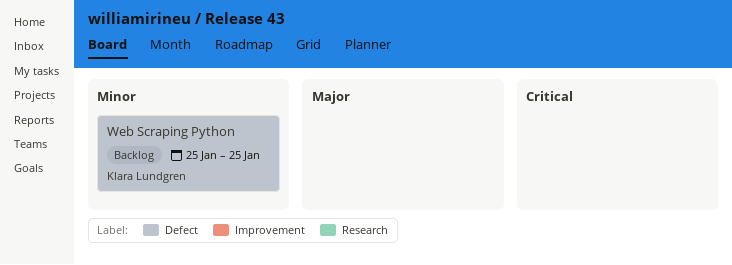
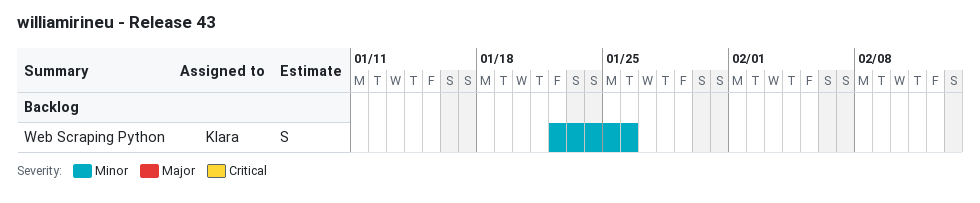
Web Scraping Python, start: Jan 25 -> Jan 22
Web Scraping Python, due: Jan 25 -> Jan 26

